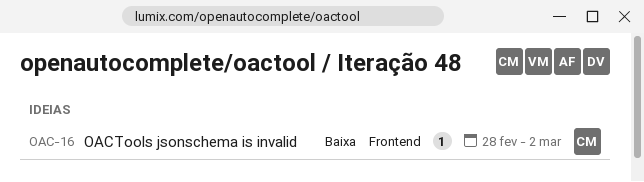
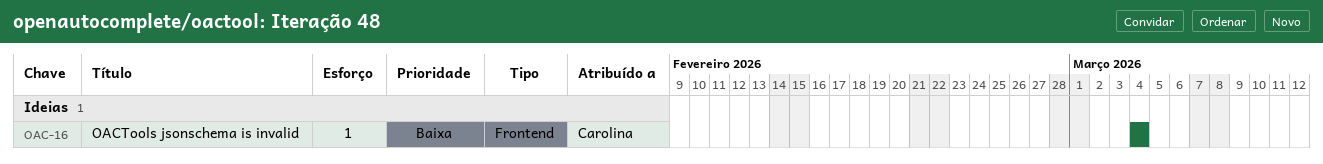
OAC-16, start: Feb 28 -> Mar 4
OAC-16, due: Mar 2 -> Mar 4

